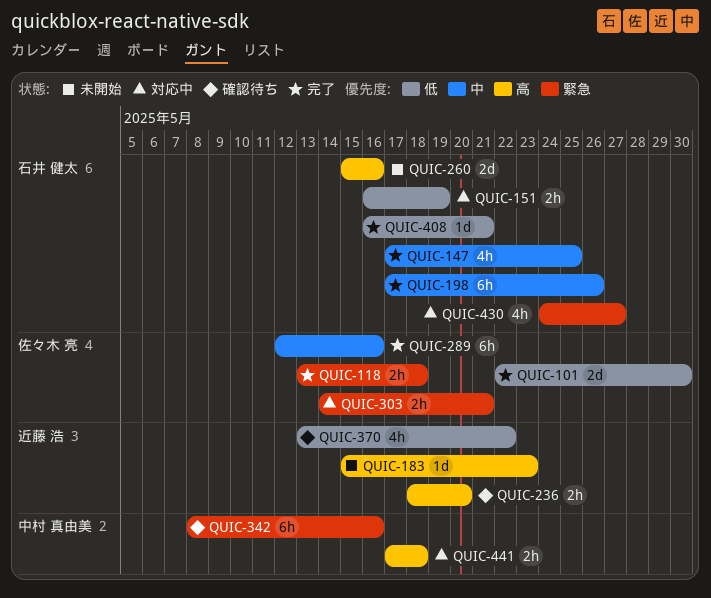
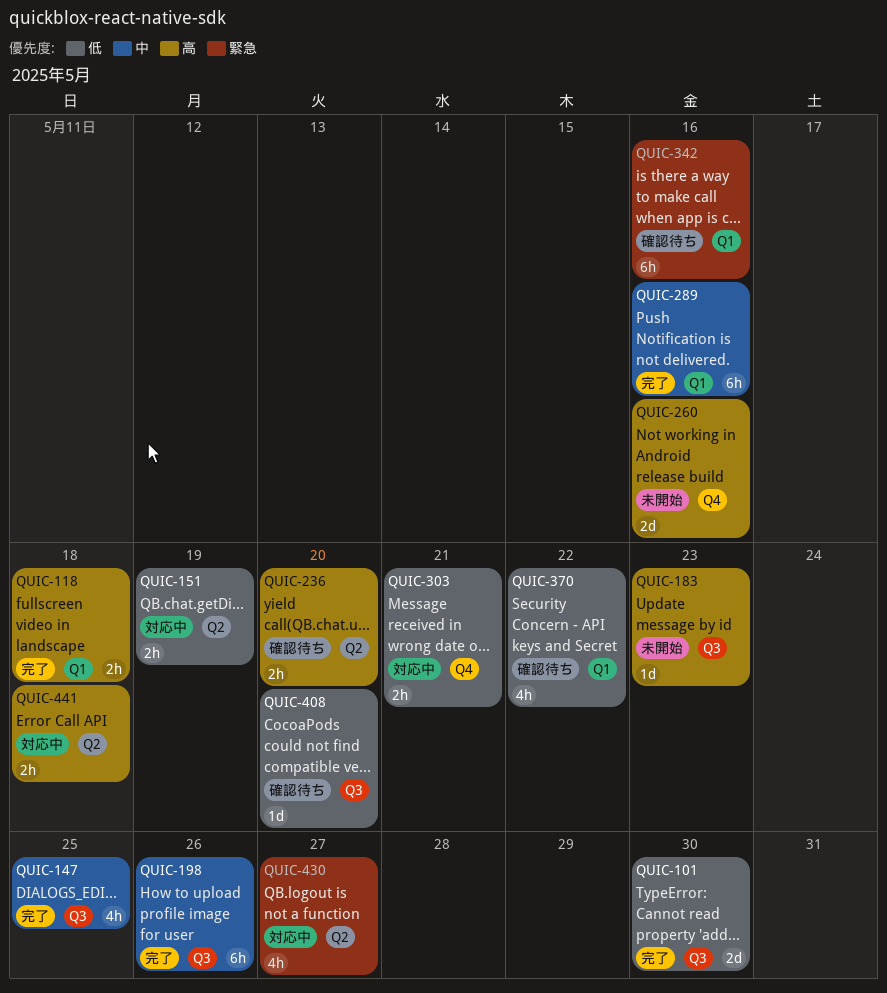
QUIC-118, priority: 緊急 -> 高
QUIC-303, priority: 緊急 -> 低
QUIC-408, status: 完了 -> 確認待ち
QUIC-408, due: May 21 -> May 20

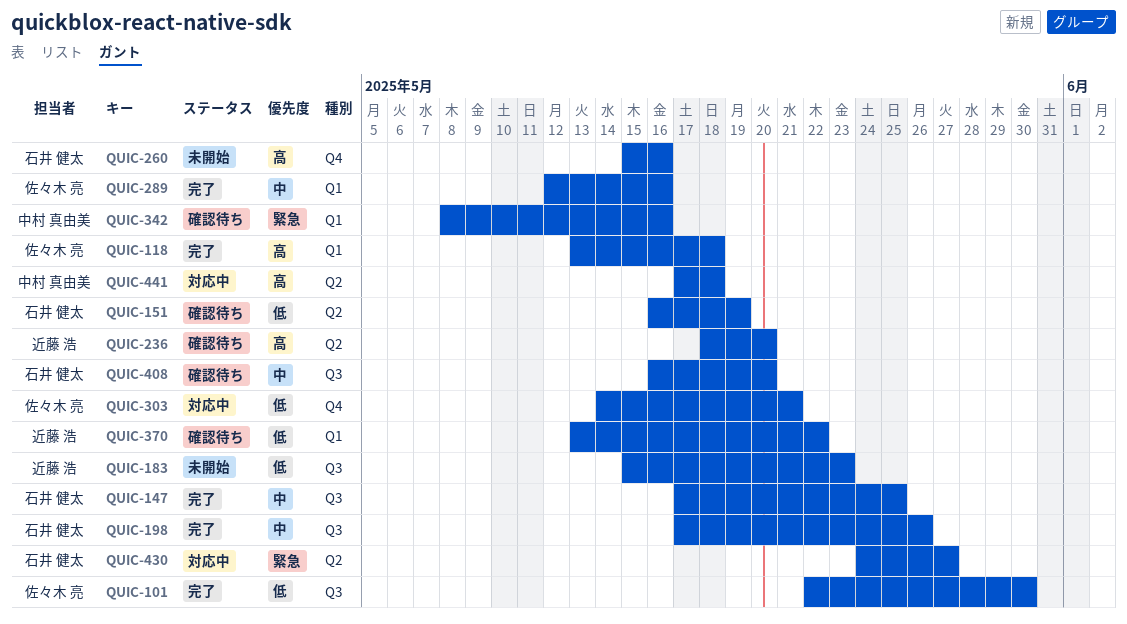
QUIC-151, status: 対応中 -> 確認待ち
QUIC-183, priority: 高 -> 低
QUIC-408, priority: 低 -> 中

